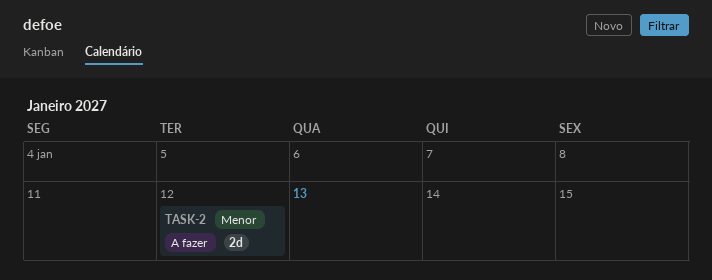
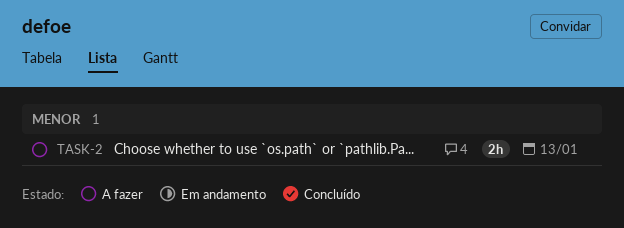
TASK-2, estimate: 2d -> 2h
TASK-2, due: Jan 12 -> Jan 13

